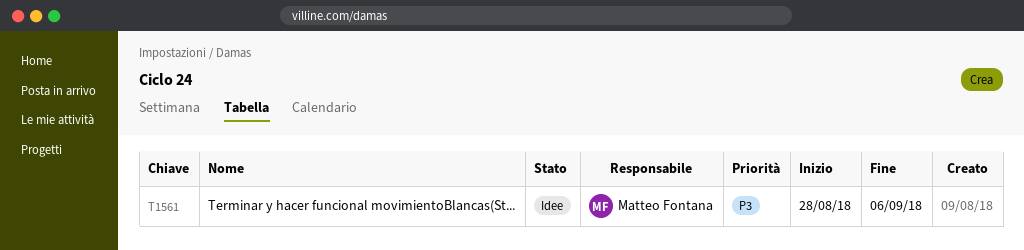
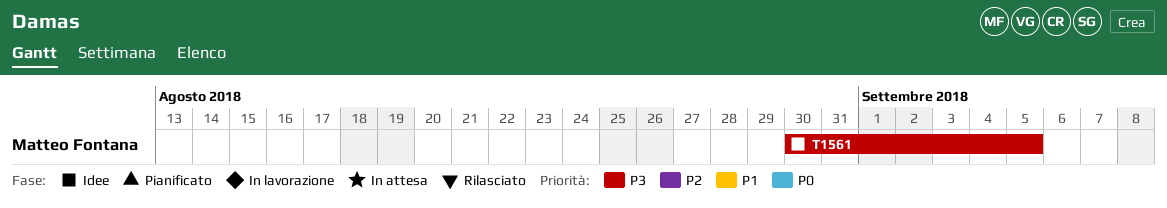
T1561, start: Aug 28 -> Aug 30
T1561, due: Sep 6 -> Sep 5

